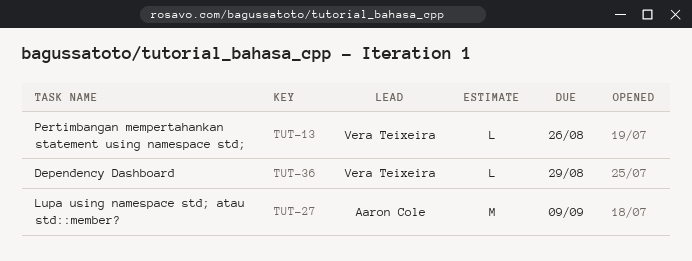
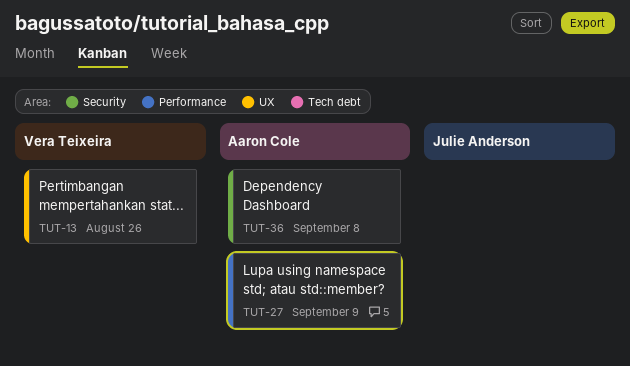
TUT-36, owner: Vera Teixeira -> Aaron Cole
TUT-36, due: Aug 29 -> Sep 8

